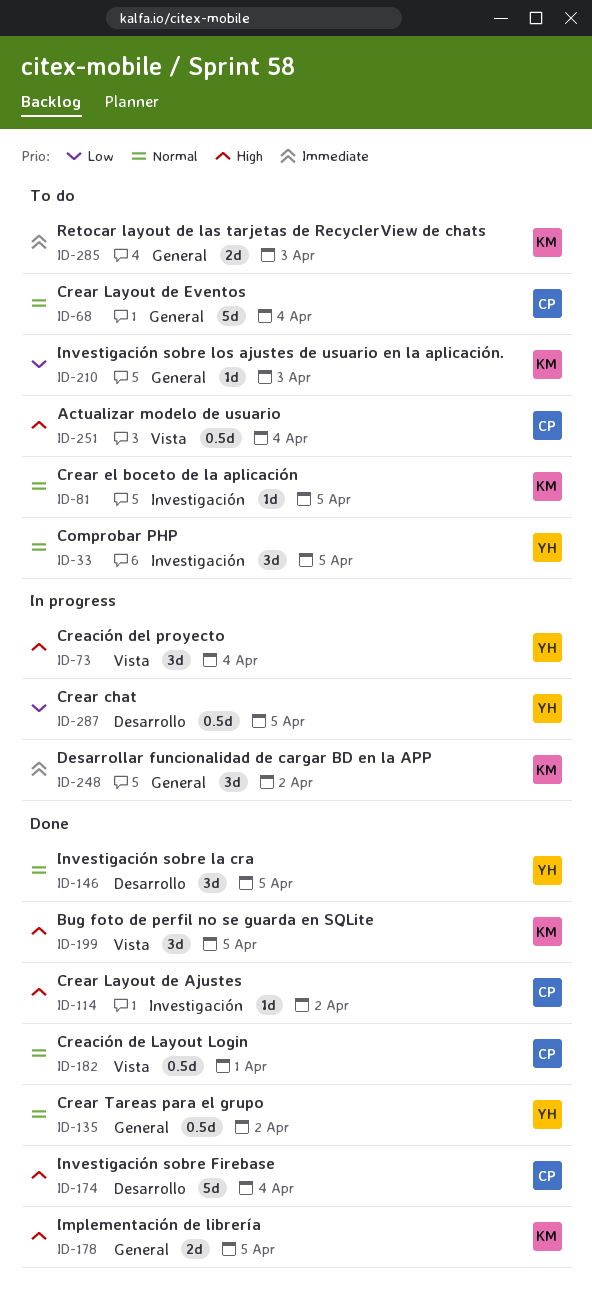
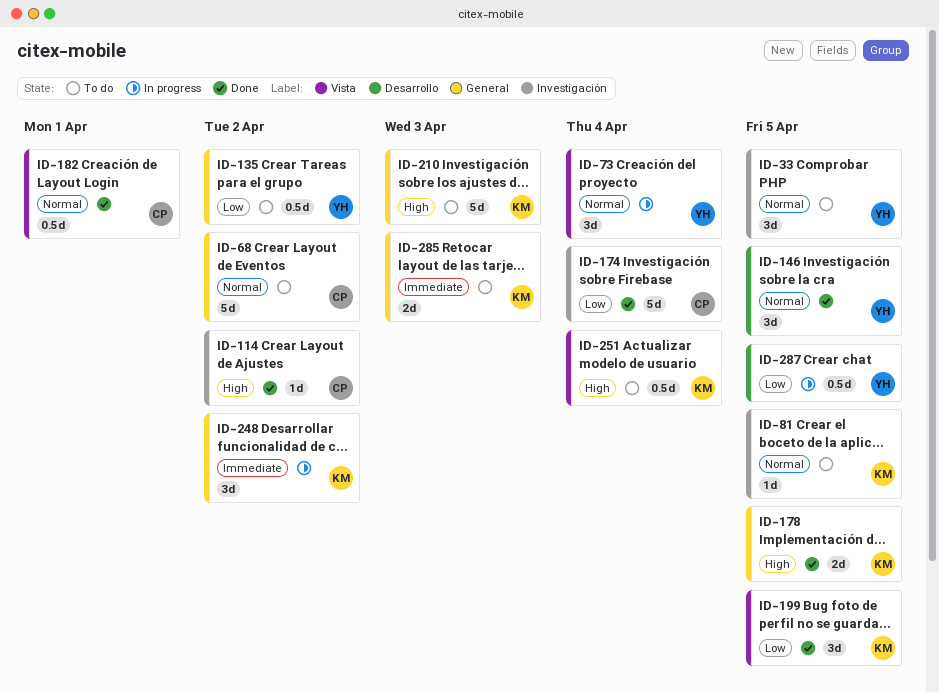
ID-68, due: Apr 4 -> Apr 2
ID-73, priority: High -> Normal
ID-135, status: Done -> To do
ID-135, priority: Normal -> Low
ID-174, priority: High -> Low
ID-174, label: Desarrollo -> Investigación
ID-199, priority: High -> Low
ID-210, priority: Low -> High
ID-210, estimate: 1d -> 5d
ID-251, owner: CP -> KM

